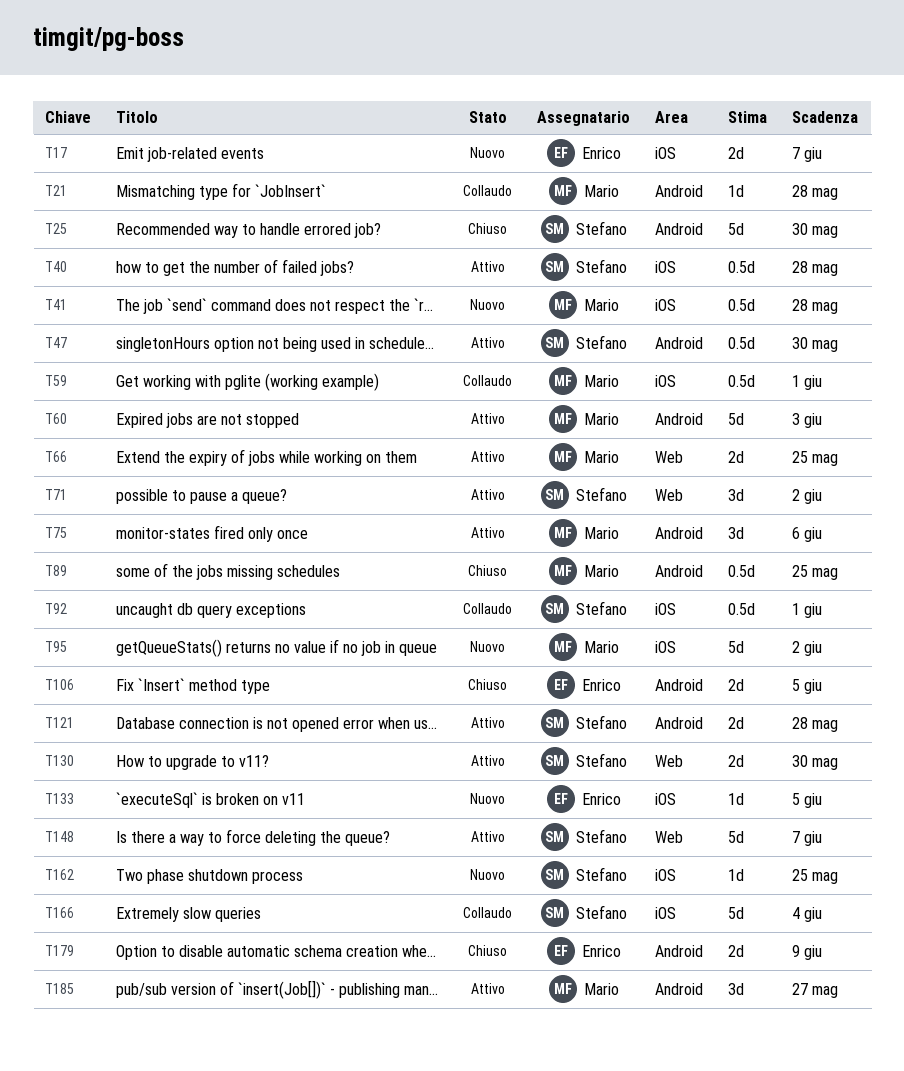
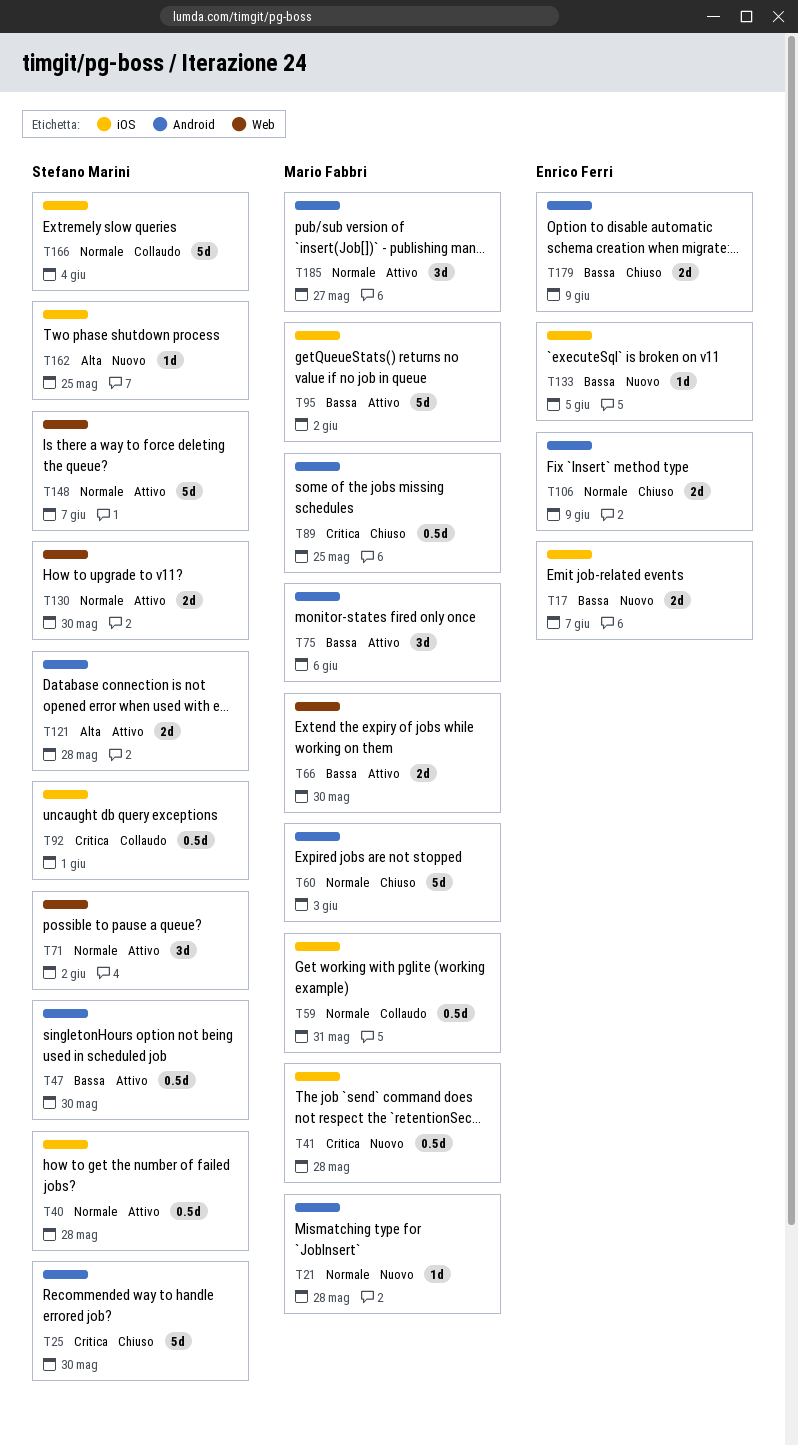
T21, status: Collaudo -> Nuovo
T59, due: Jun 1 -> May 31
T60, status: Attivo -> Chiuso
T66, due: May 25 -> May 30
T95, status: Nuovo -> Attivo
T106, due: Jun 5 -> Jun 9

